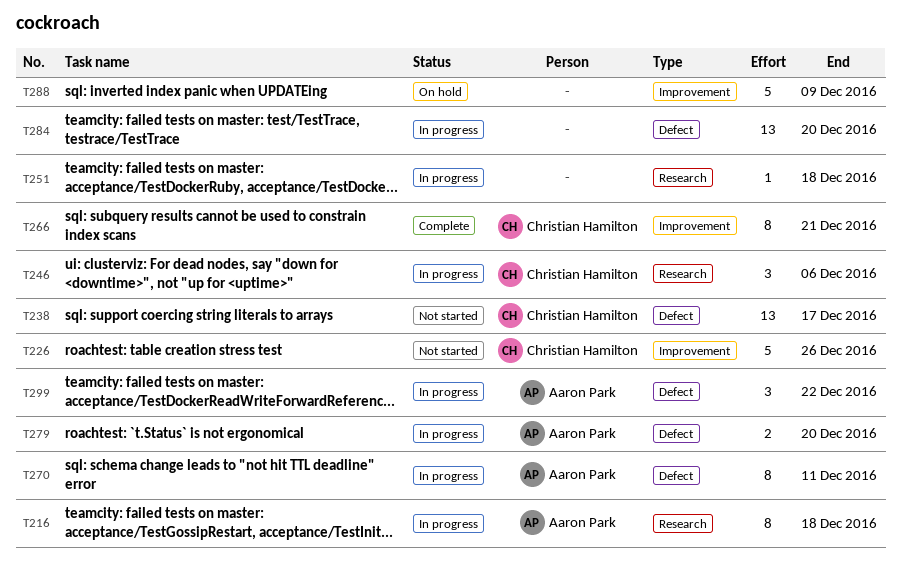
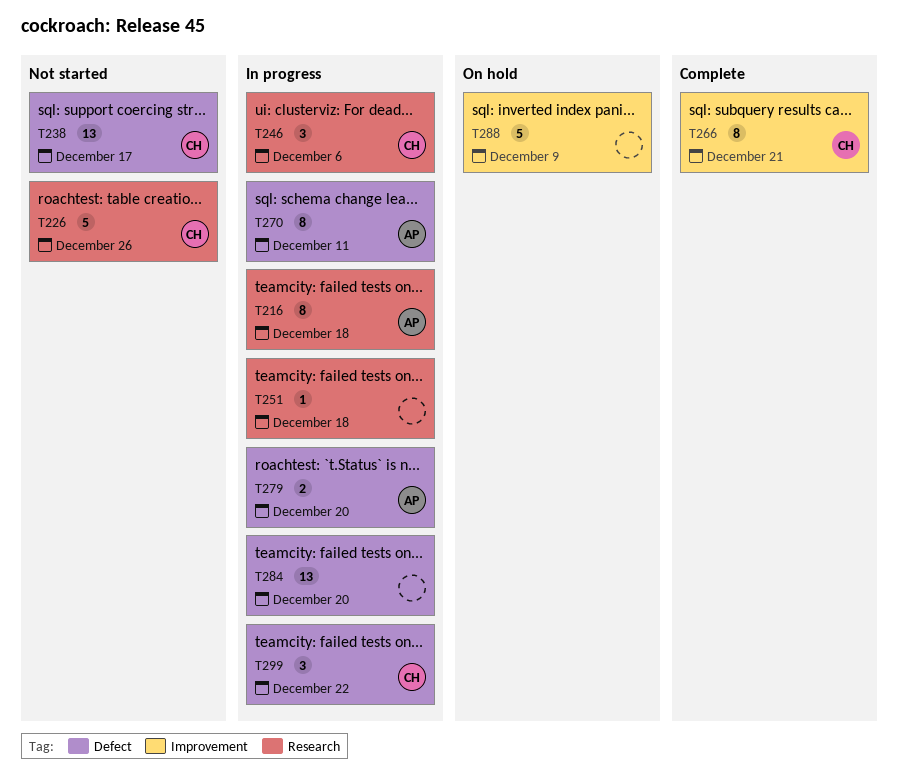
T226, label: Improvement -> Research
T299, owner: Aaron Park -> Christian Hamilton

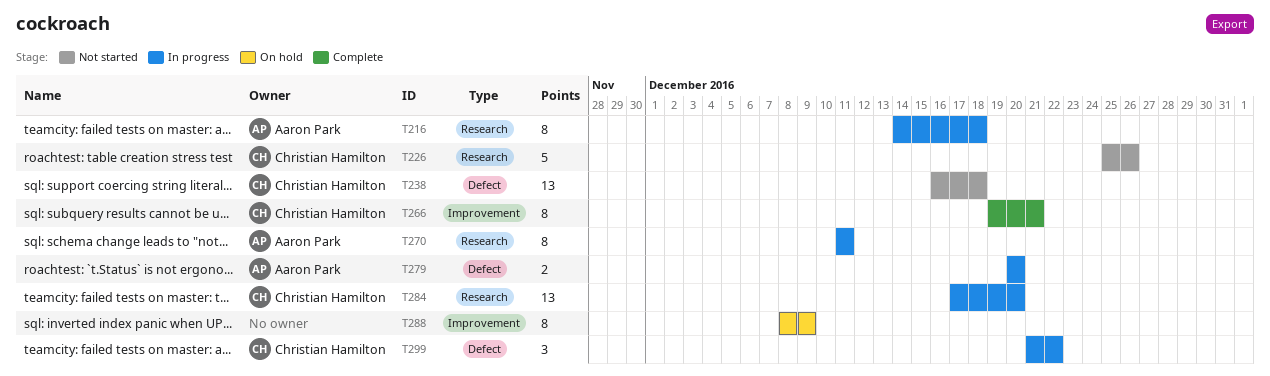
T238, due: Dec 17 -> Dec 18
T246: present -> none
T251: present -> none
T270, label: Defect -> Research
T284, owner: none -> Christian Hamilton
T284, label: Defect -> Research
T288, estimate: 5 -> 8

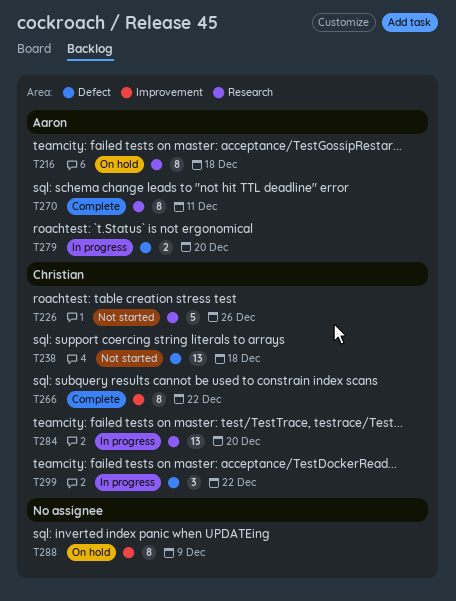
T216, status: In progress -> On hold
T266, due: Dec 21 -> Dec 22
T270, status: In progress -> Complete

